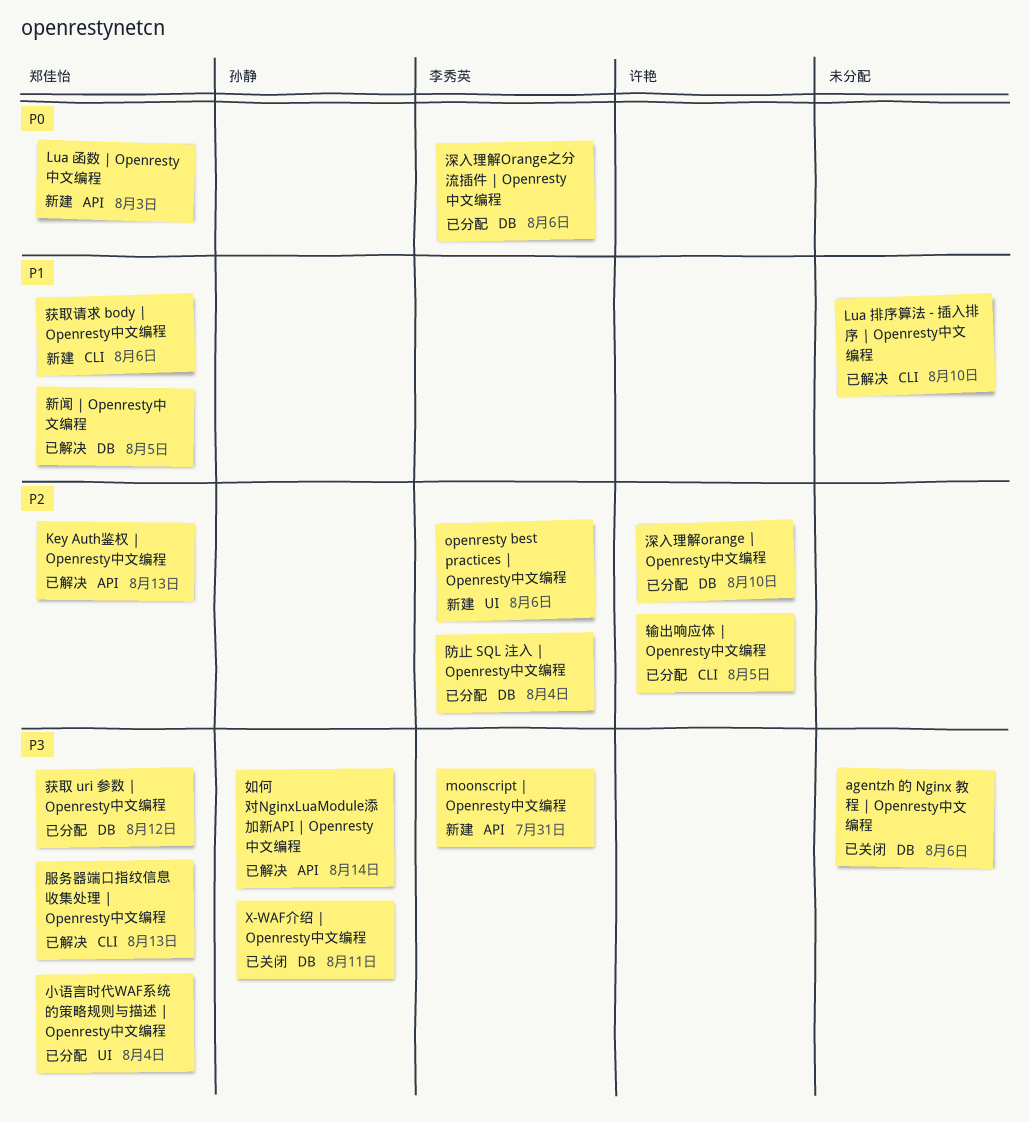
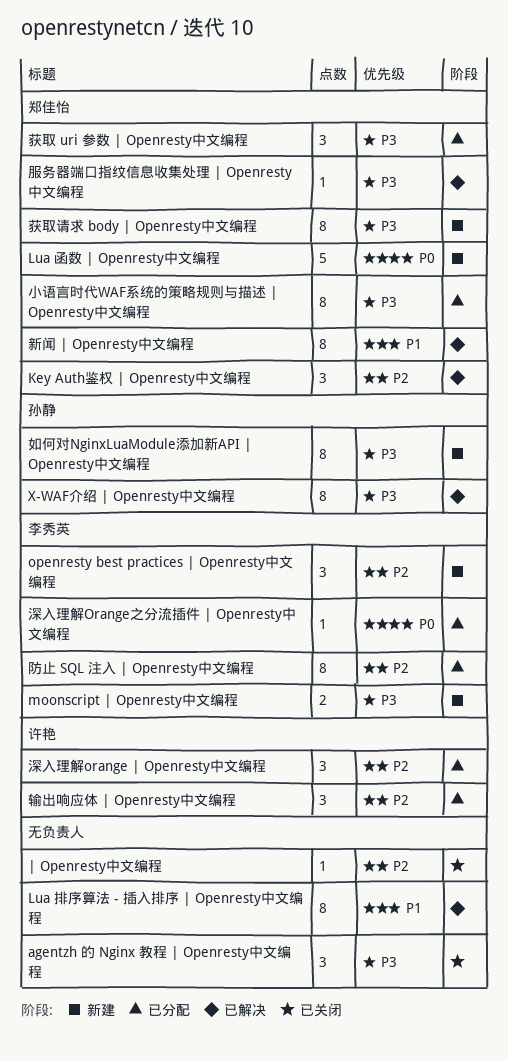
X-WAF介绍 | Openresty中文编程, status: 已关闭 -> 已解决
| Openresty中文编程: none -> present
如何对NginxLuaModule添加新API | Openresty中文编程, status: 已解决 -> 新建
获取请求 body | Openresty中文编程, priority: P1 -> P3

